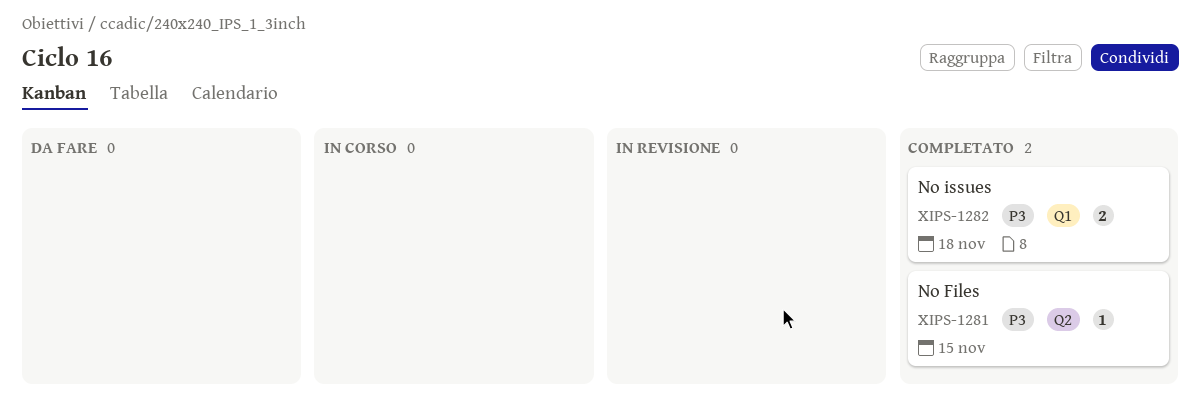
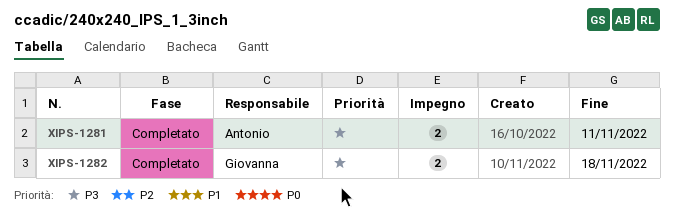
XIPS-1281, estimate: 1 -> 2
XIPS-1281, due: Nov 15 -> Nov 11

